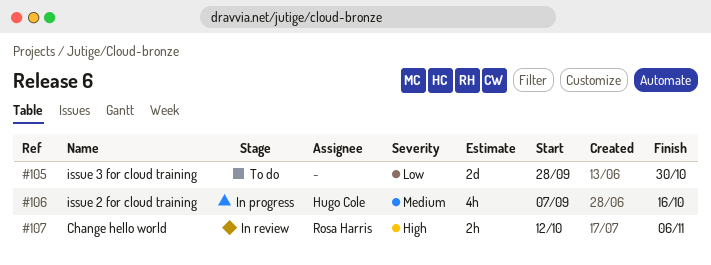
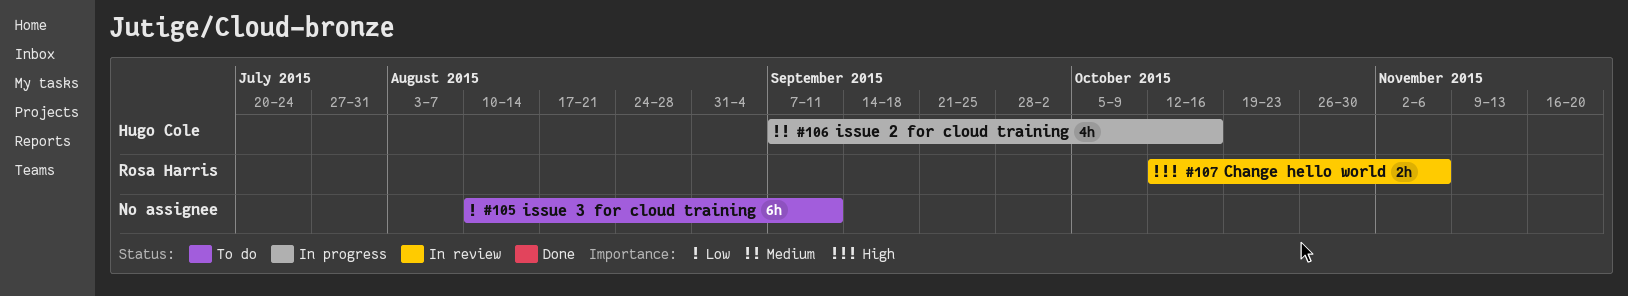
#105, estimate: 2d -> 6h
#105, start: Sep 28 -> Aug 10
#105, due: Oct 30 -> Sep 11

